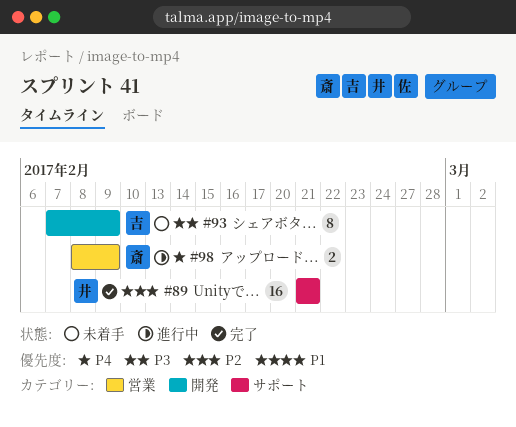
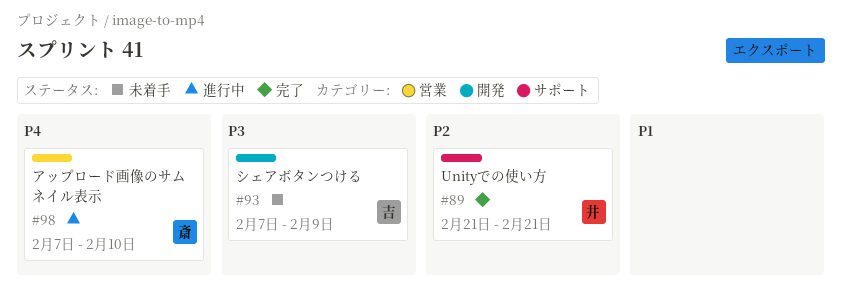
#98, start: Feb 8 -> Feb 7
#98, due: Feb 9 -> Feb 10

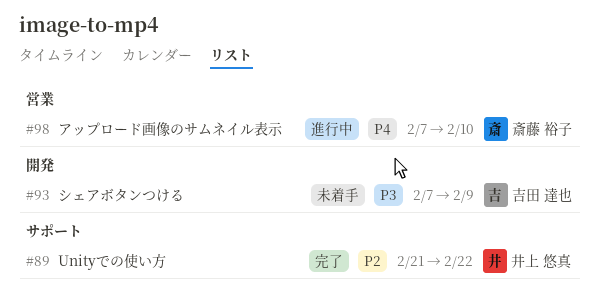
#89, due: Feb 21 -> Feb 22

